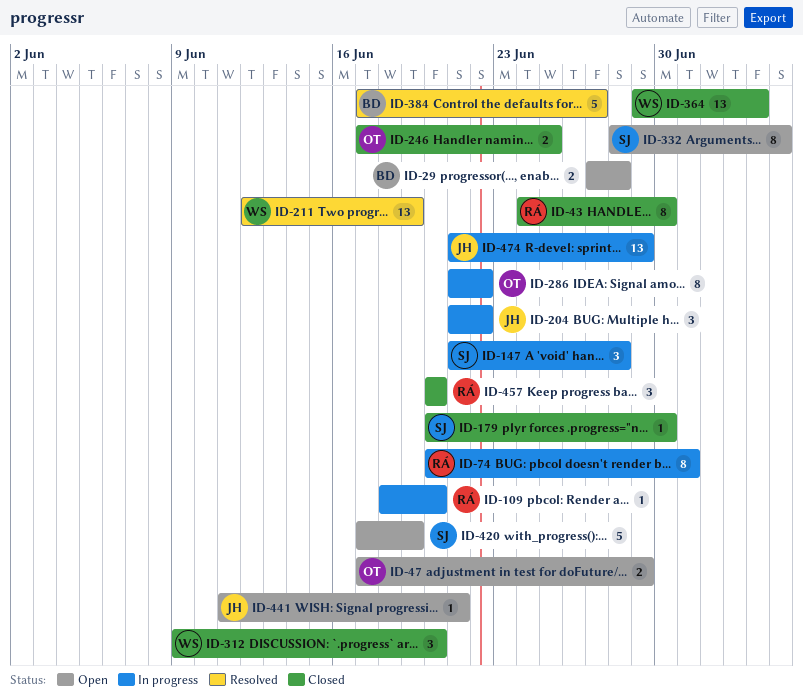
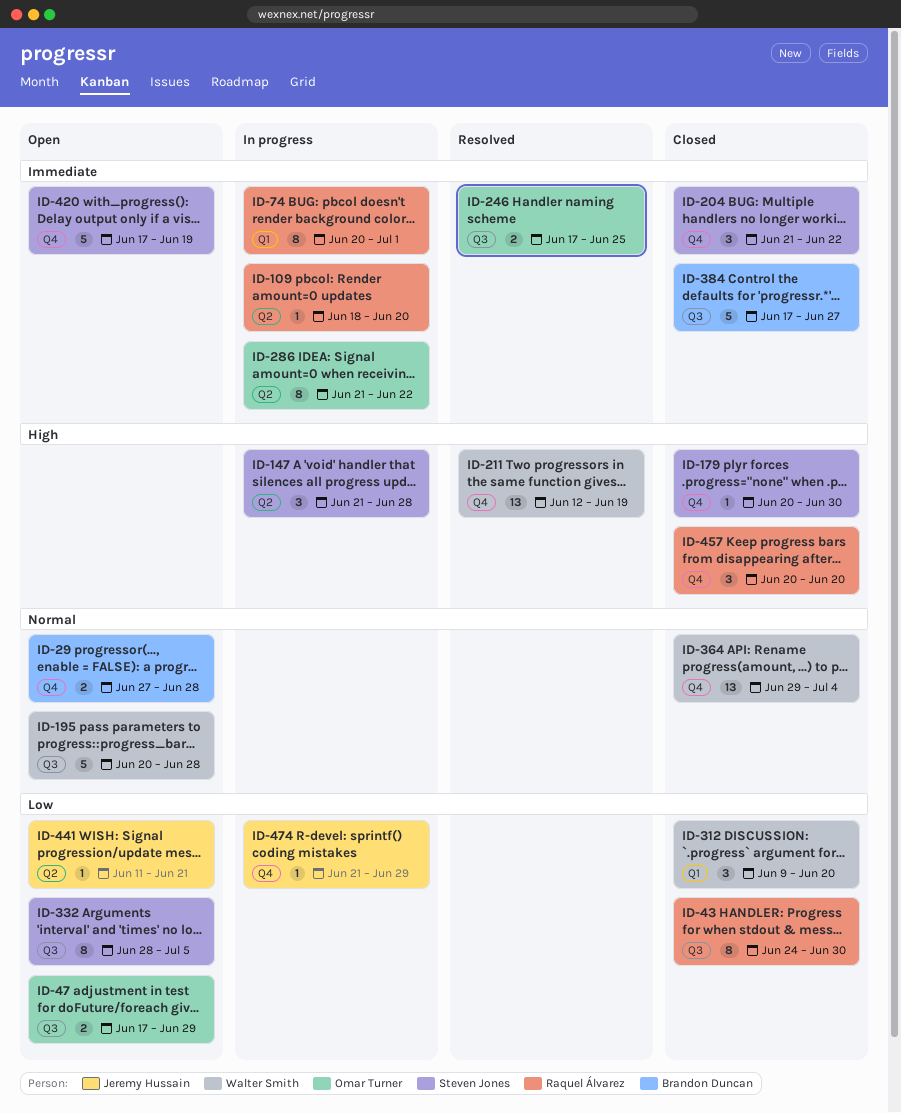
ID-195: none -> present
ID-204, status: In progress -> Closed
ID-204, owner: Jeremy Hussain -> Steven Jones
ID-246, status: Closed -> Resolved
ID-384, status: Resolved -> Closed
ID-474, estimate: 13 -> 1

